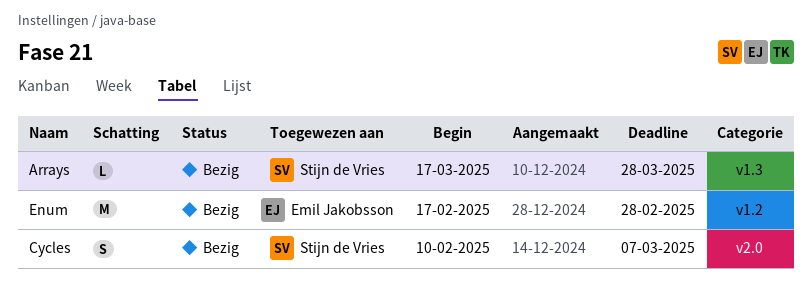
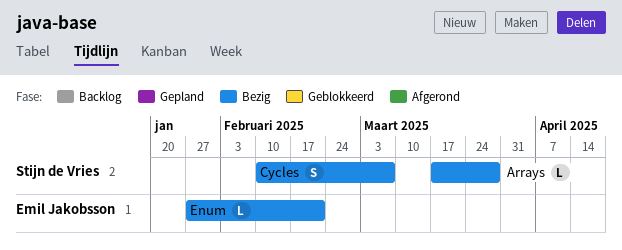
Enum, estimate: M -> L
Enum, start: Feb 17 -> Jan 27
Enum, due: Feb 28 -> Feb 21

